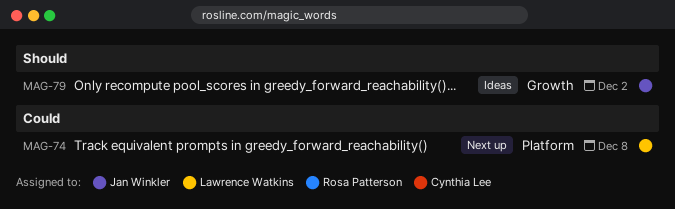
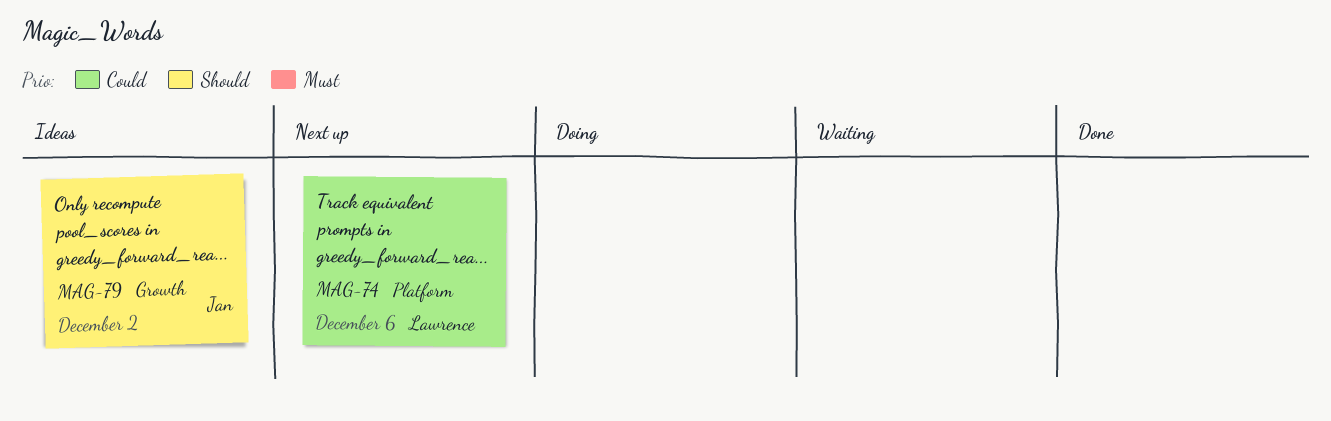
MAG-74, due: Dec 8 -> Dec 6

